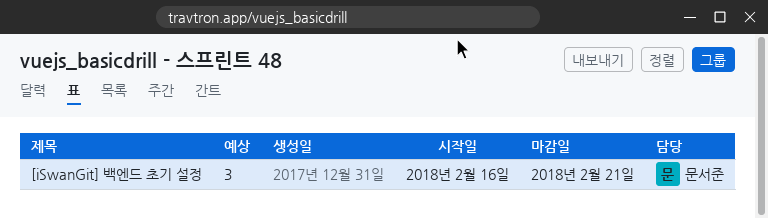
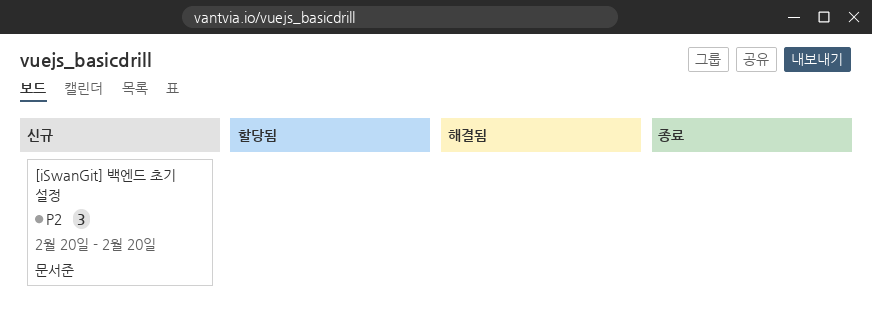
[iSwanGit] 백엔드 초기 설정, start: Feb 16 -> Feb 20
[iSwanGit] 백엔드 초기 설정, due: Feb 21 -> Feb 20

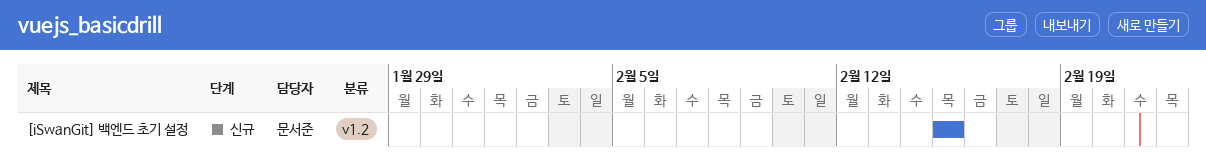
[iSwanGit] 백엔드 초기 설정, start: Feb 20 -> Feb 15
[iSwanGit] 백엔드 초기 설정, due: Feb 20 -> Feb 15

